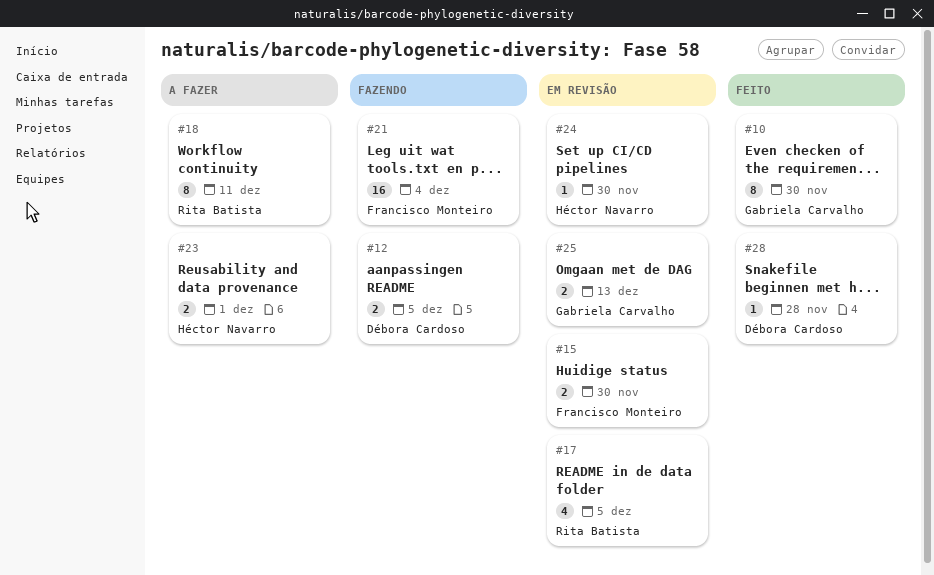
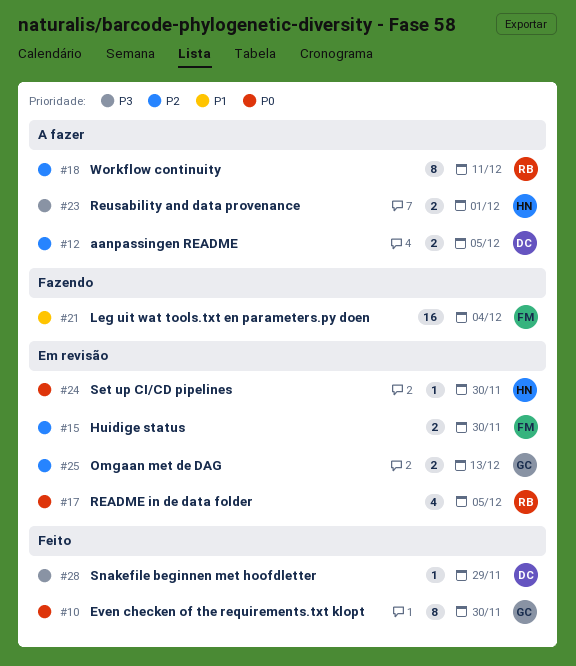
#12, status: Fazendo -> A fazer
#28, due: Nov 28 -> Nov 29

